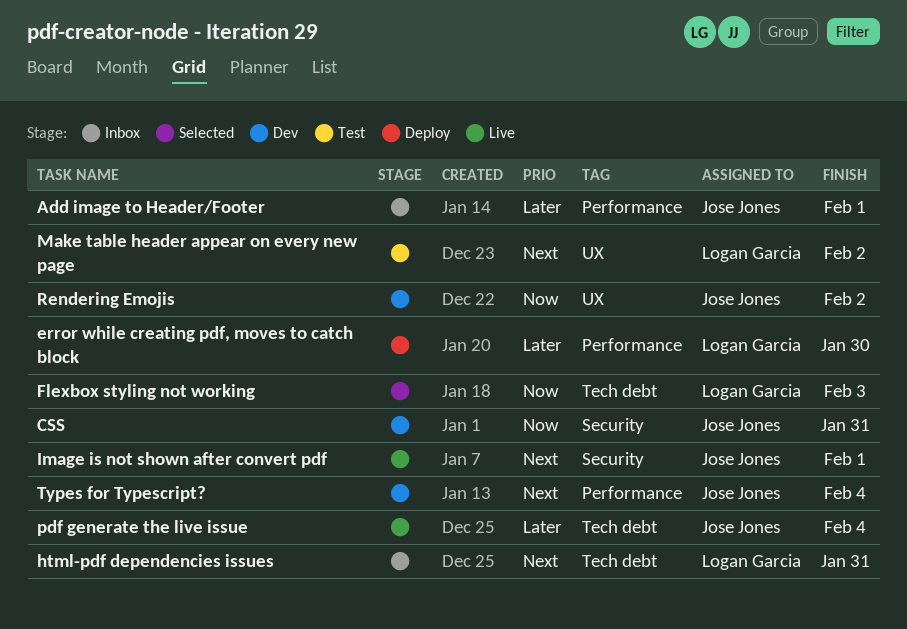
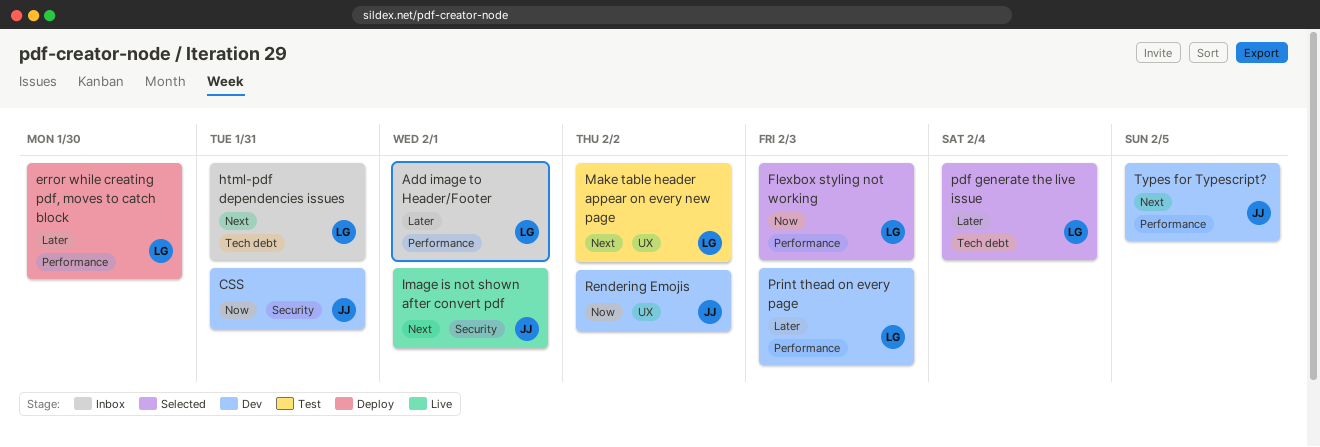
Add image to Header/Footer, owner: Jose Jones -> Logan Garcia
Flexbox styling not working, label: Tech debt -> Performance
pdf generate the live issue, status: Live -> Selected
pdf generate the live issue, owner: Jose Jones -> Logan Garcia
Print thead on every page: none -> present
Types for Typescript?, due: Feb 4 -> Feb 5

